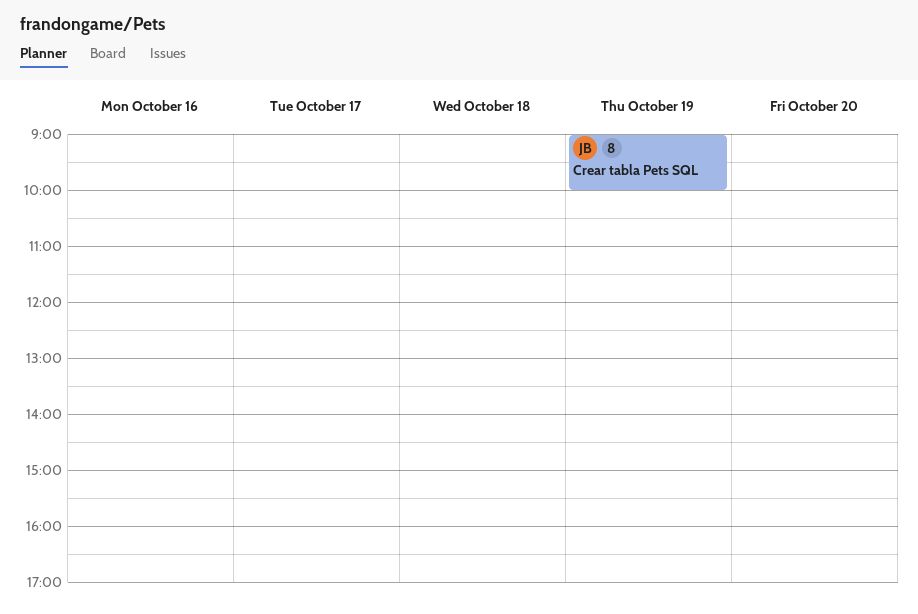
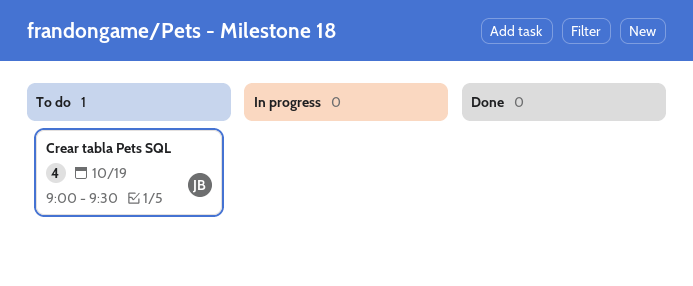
Crear tabla Pets SQL, estimate: 8 -> 4
Crear tabla Pets SQL, ends: 10:00 -> 09:30

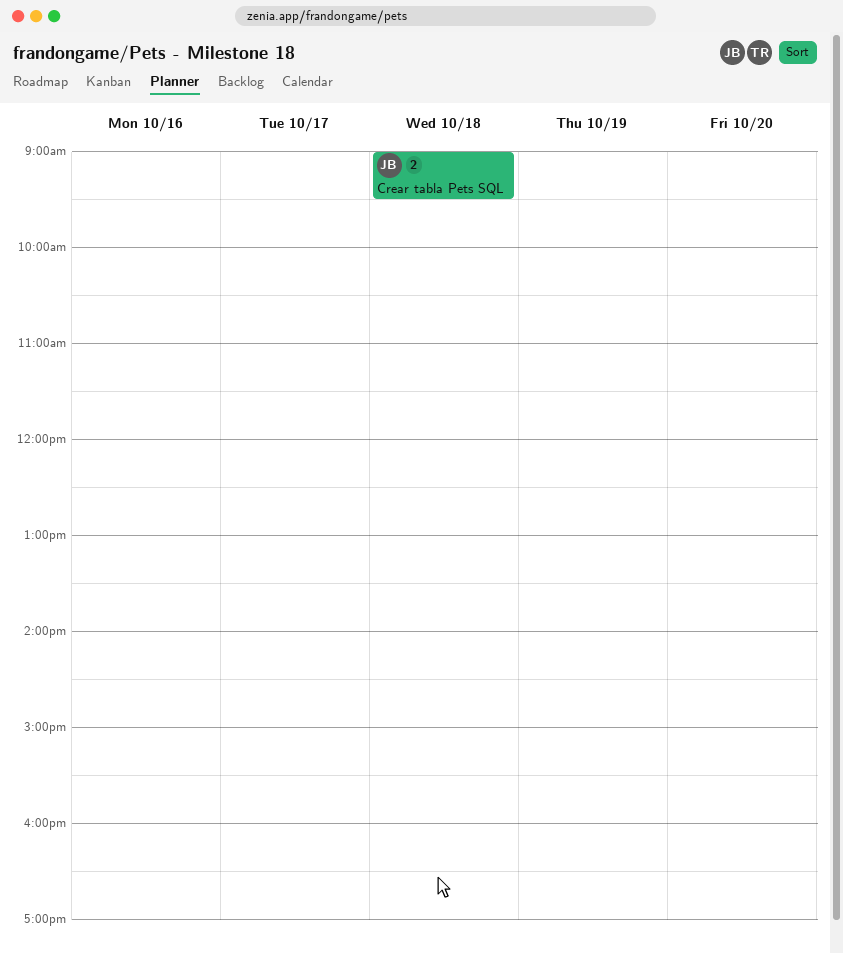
Crear tabla Pets SQL, estimate: 4 -> 2
Crear tabla Pets SQL, day: Oct 19 -> Oct 18

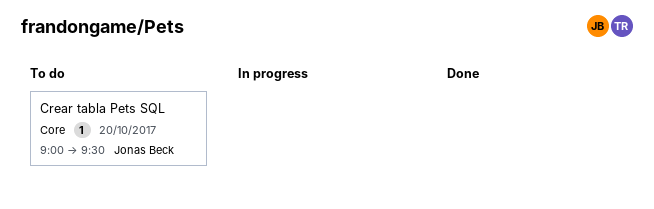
Crear tabla Pets SQL, estimate: 2 -> 1
Crear tabla Pets SQL, day: Oct 18 -> Oct 20

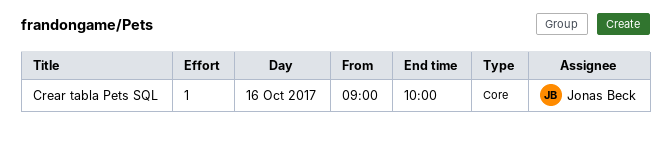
Crear tabla Pets SQL, day: Oct 20 -> Oct 16
Crear tabla Pets SQL, ends: 09:30 -> 10:00

